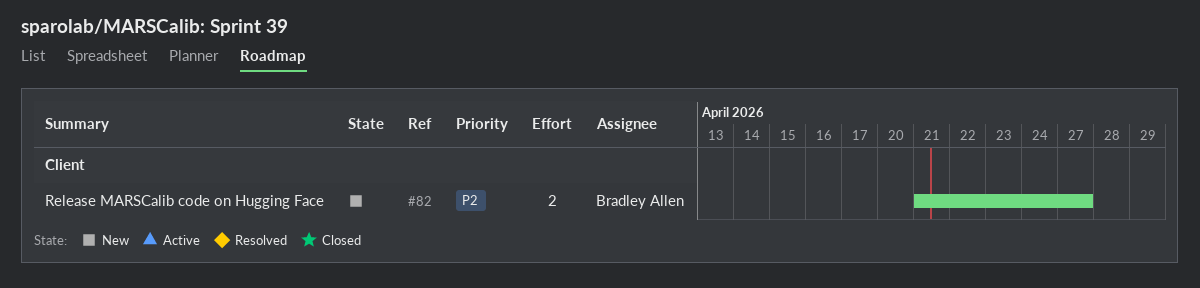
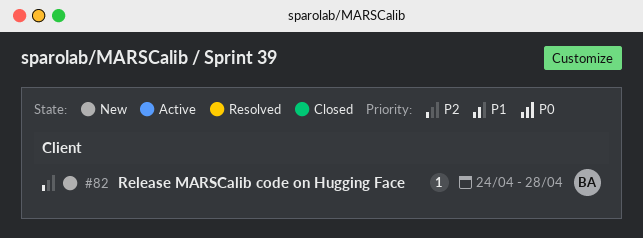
#82, estimate: 2 -> 1
#82, start: Apr 21 -> Apr 24
#82, due: Apr 27 -> Apr 28

